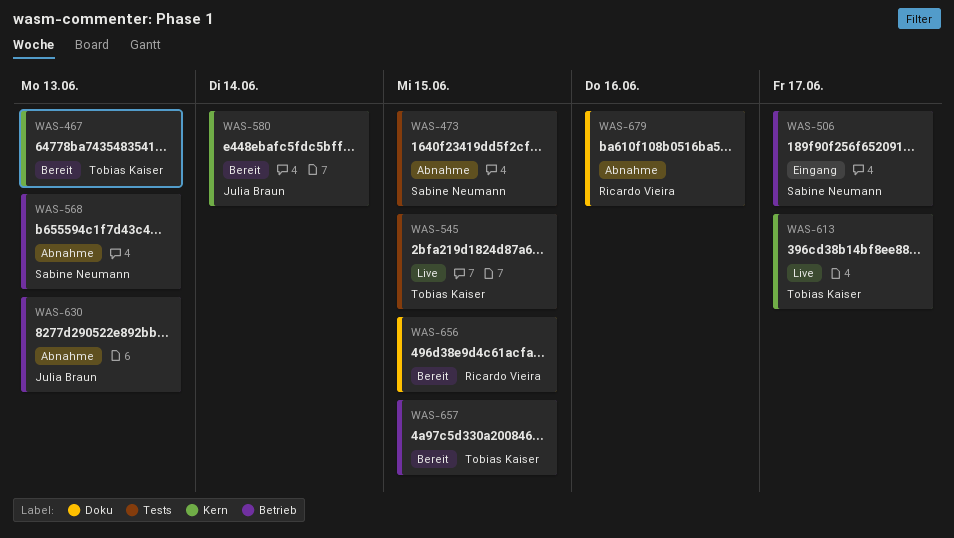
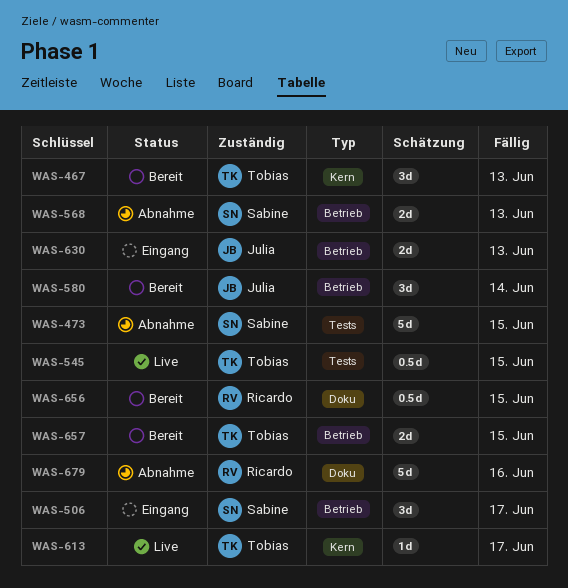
WAS-580, label: Kern -> Betrieb
WAS-630, status: Abnahme -> Eingang

